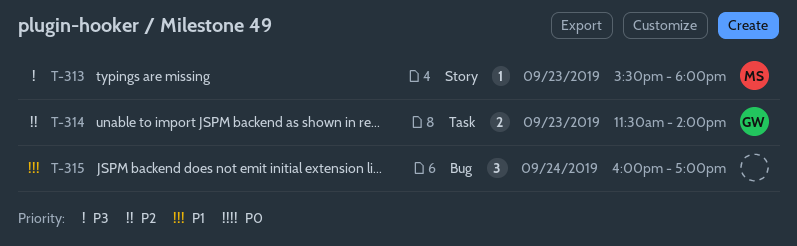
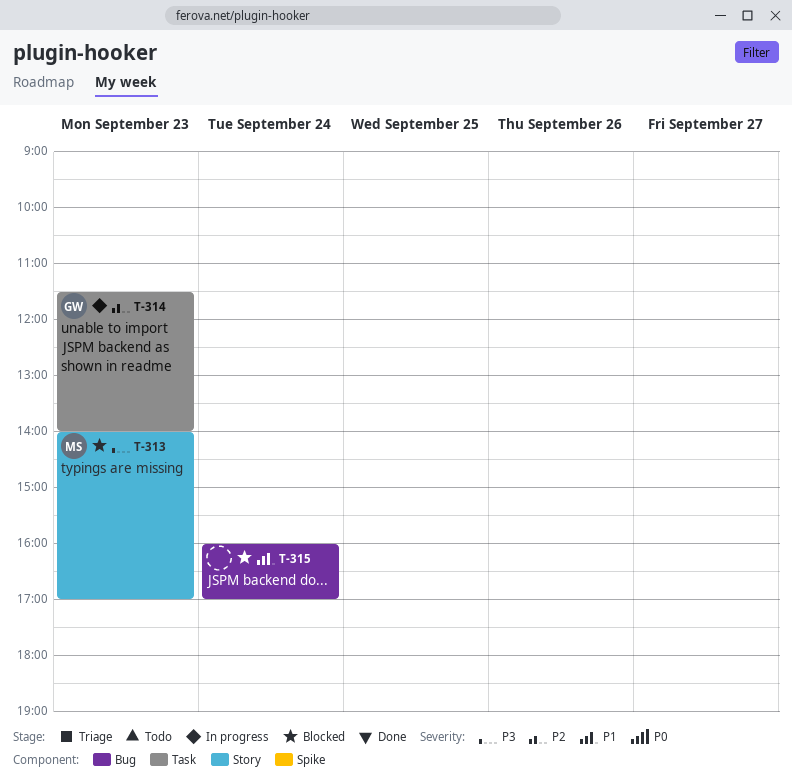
T-313, begins: 15:30 -> 14:00
T-313, ends: 18:00 -> 17:00

